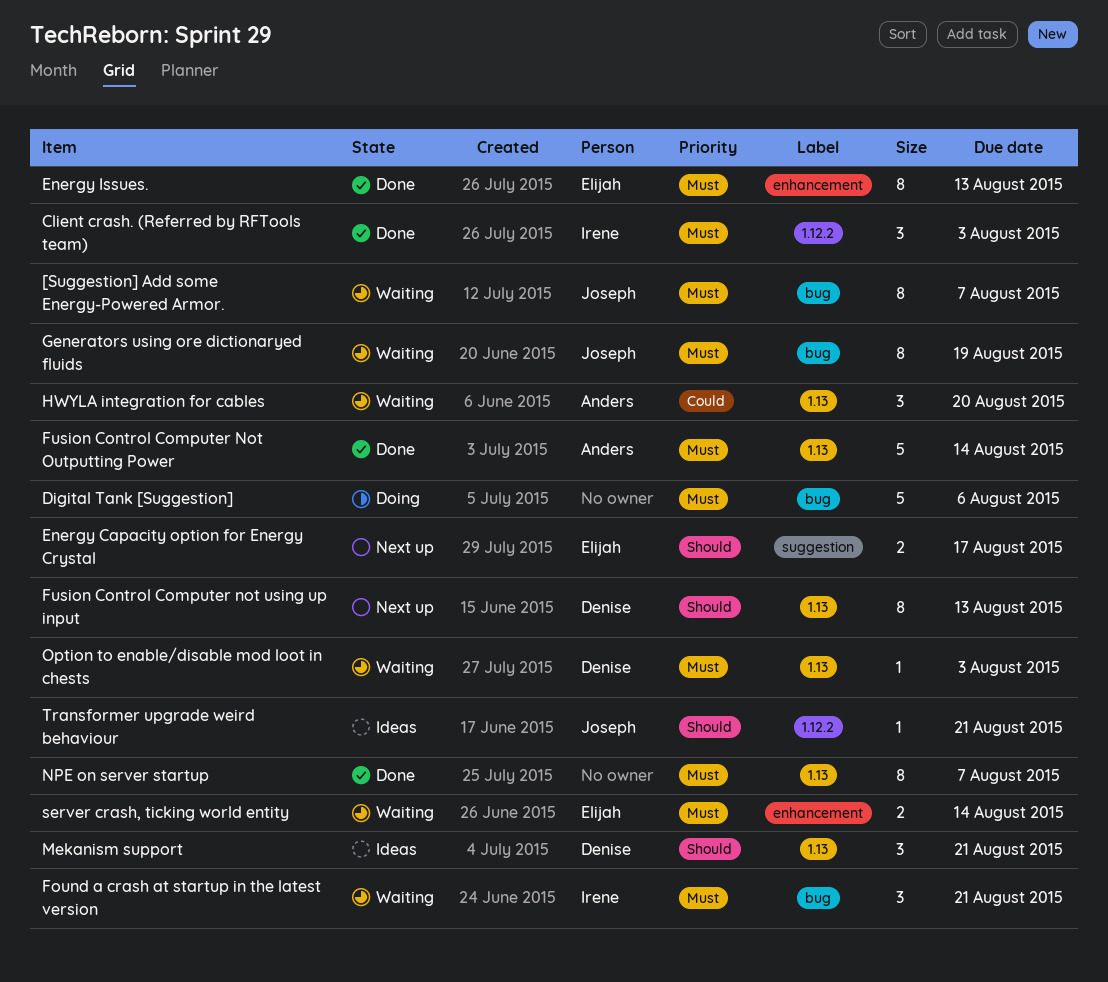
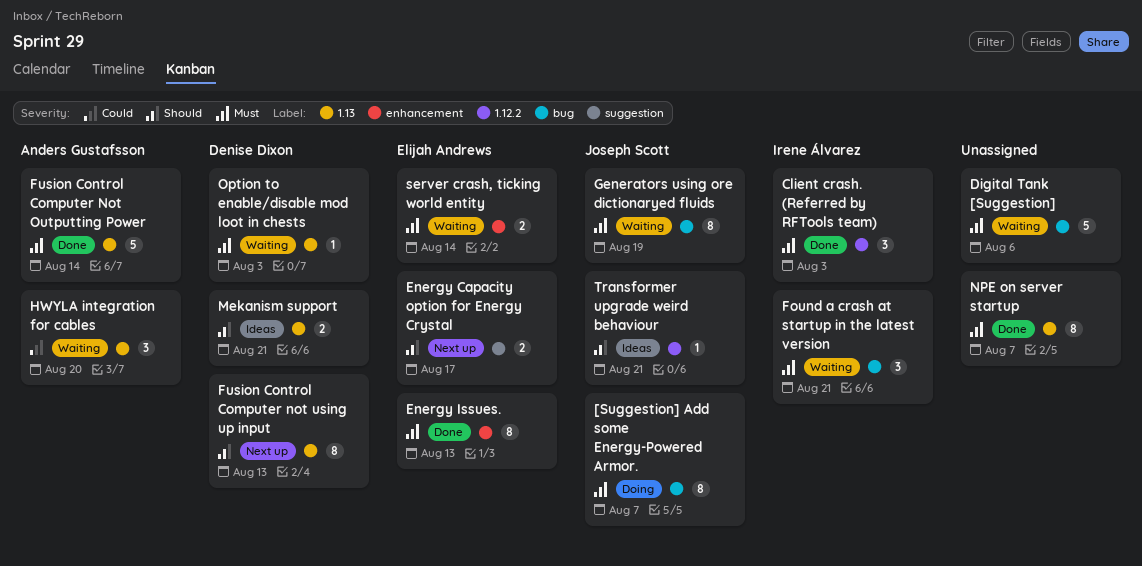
[Suggestion] Add some Energy-Powered Armor., status: Waiting -> Doing
Digital Tank [Suggestion], status: Doing -> Waiting
Mekanism support, estimate: 3 -> 2

